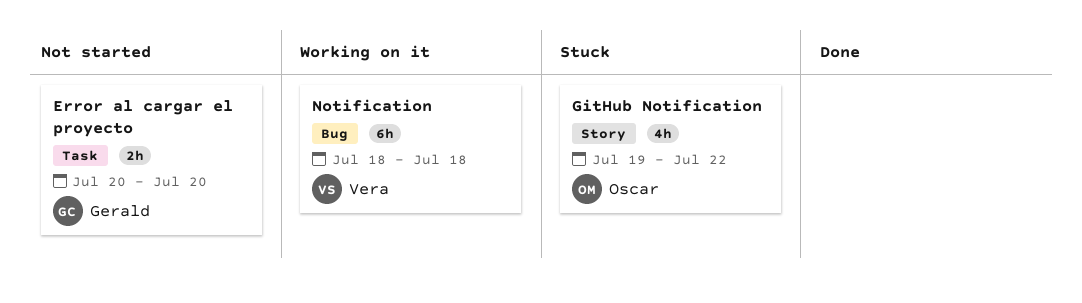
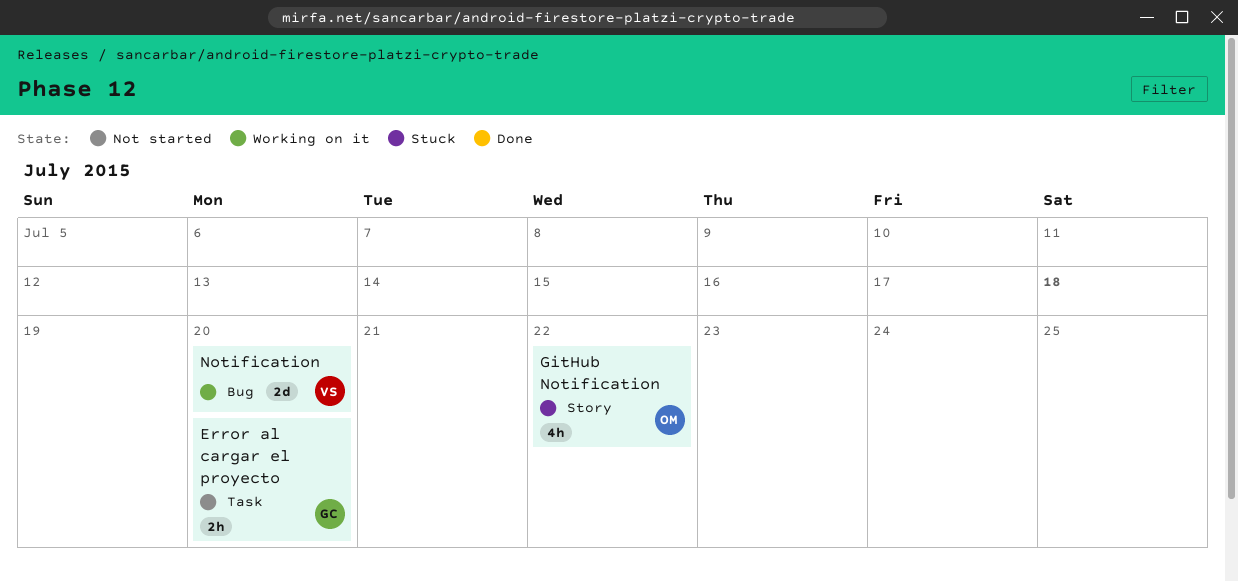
Notification, estimate: 6h -> 2d
Notification, due: Jul 18 -> Jul 20

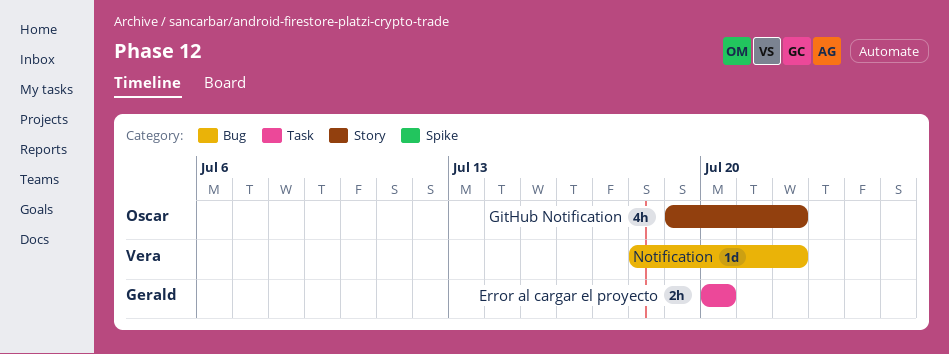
Notification, estimate: 2d -> 1d
Notification, due: Jul 20 -> Jul 22

